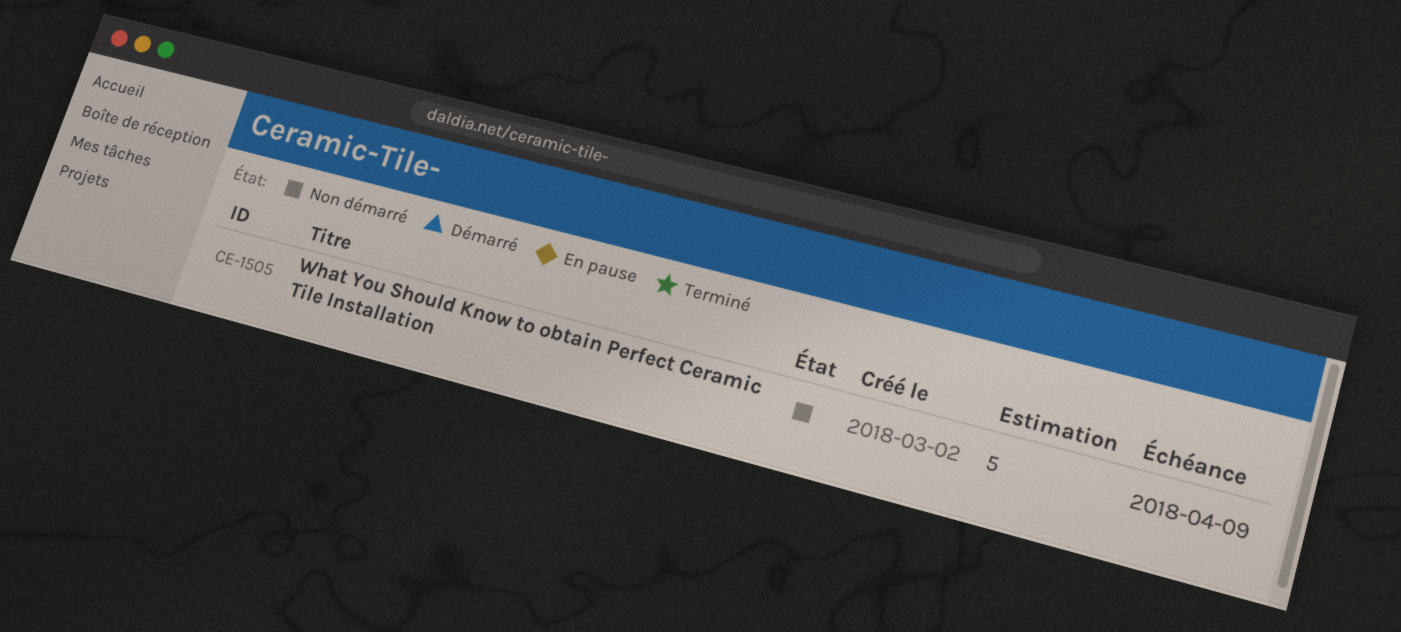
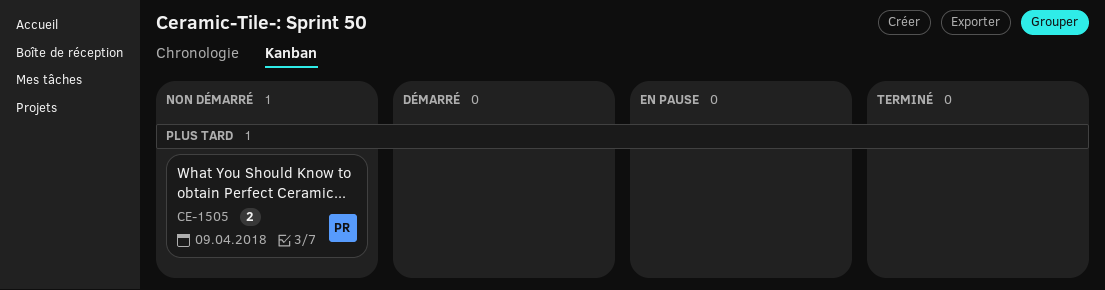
CE-1505, estimate: 5 -> 2

